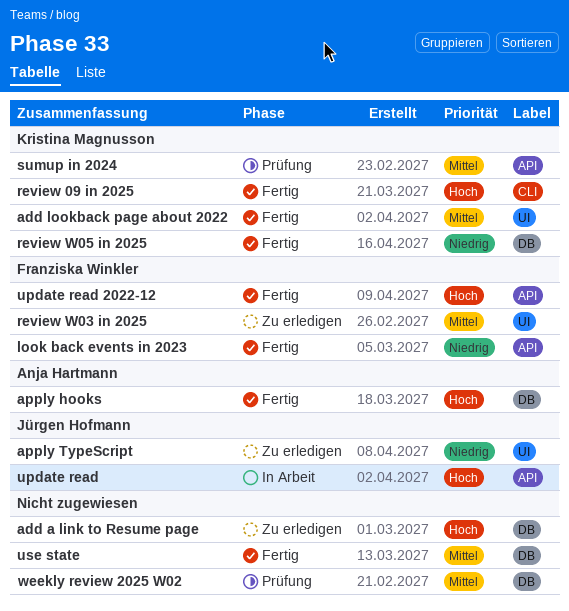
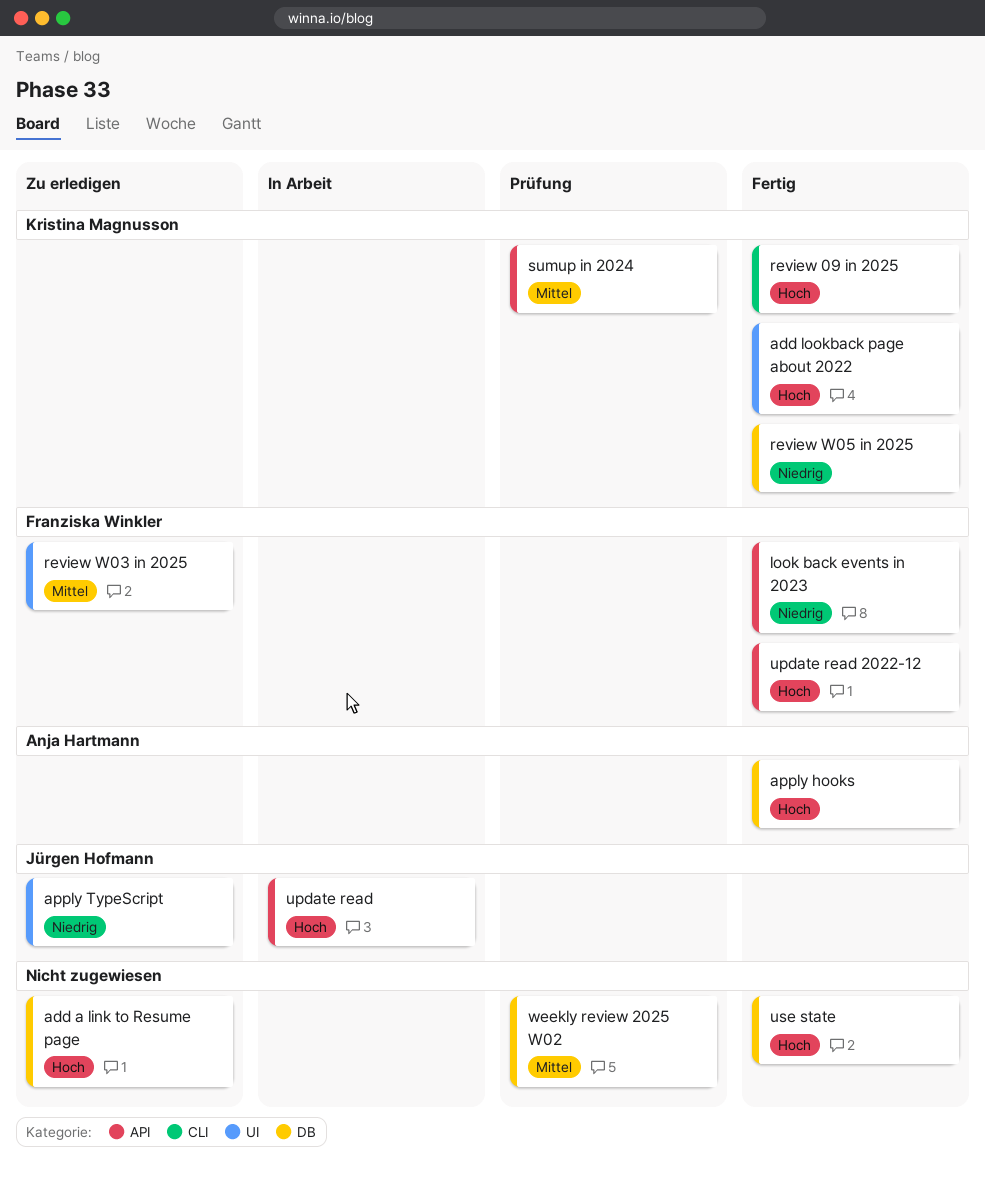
add lookback page about 2022, priority: Mittel -> Hoch
use state, priority: Mittel -> Hoch

